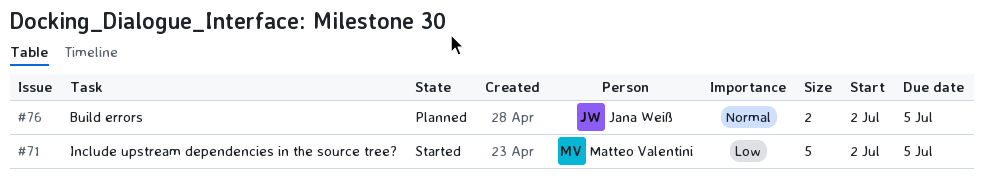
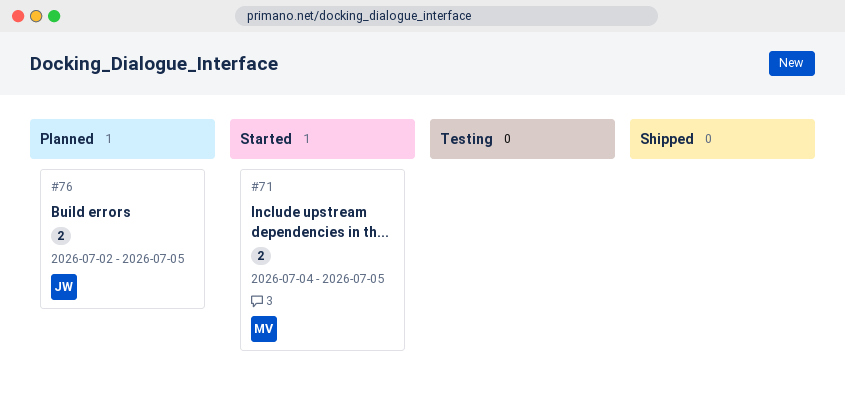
#71, estimate: 5 -> 2
#71, start: Jul 2 -> Jul 4

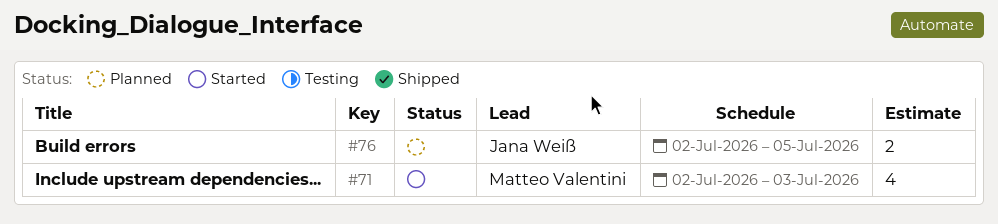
#71, estimate: 2 -> 4
#71, start: Jul 4 -> Jul 2
#71, due: Jul 5 -> Jul 3

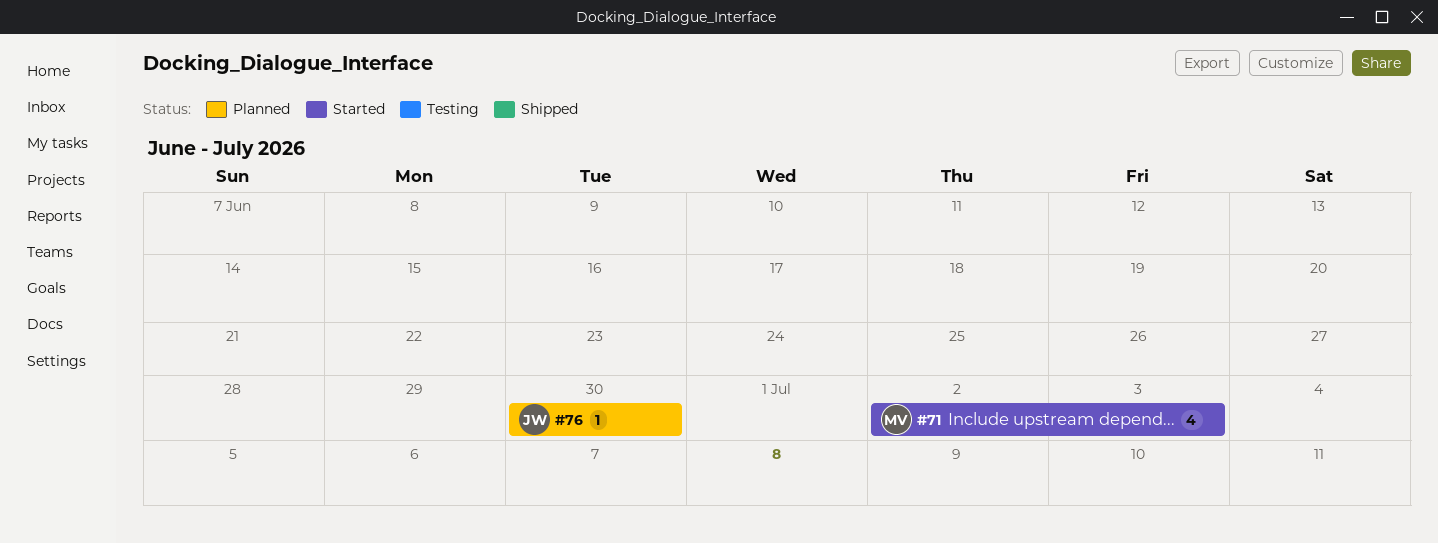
#76, estimate: 2 -> 1
#76, start: Jul 2 -> Jun 30
#76, due: Jul 5 -> Jun 30

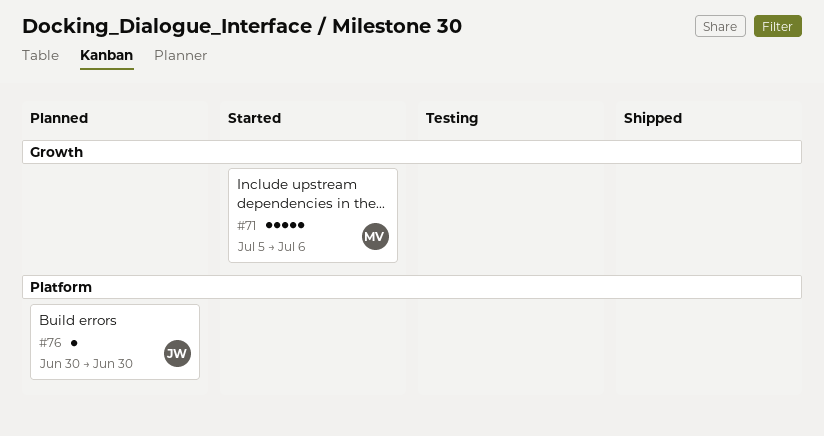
#71, estimate: 4 -> 5
#71, start: Jul 2 -> Jul 5
#71, due: Jul 3 -> Jul 6

